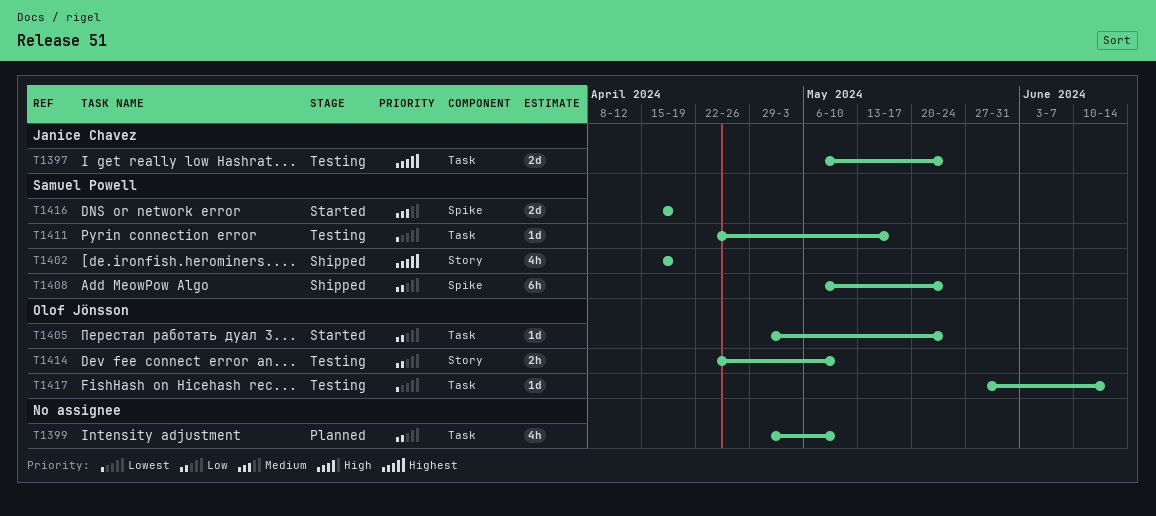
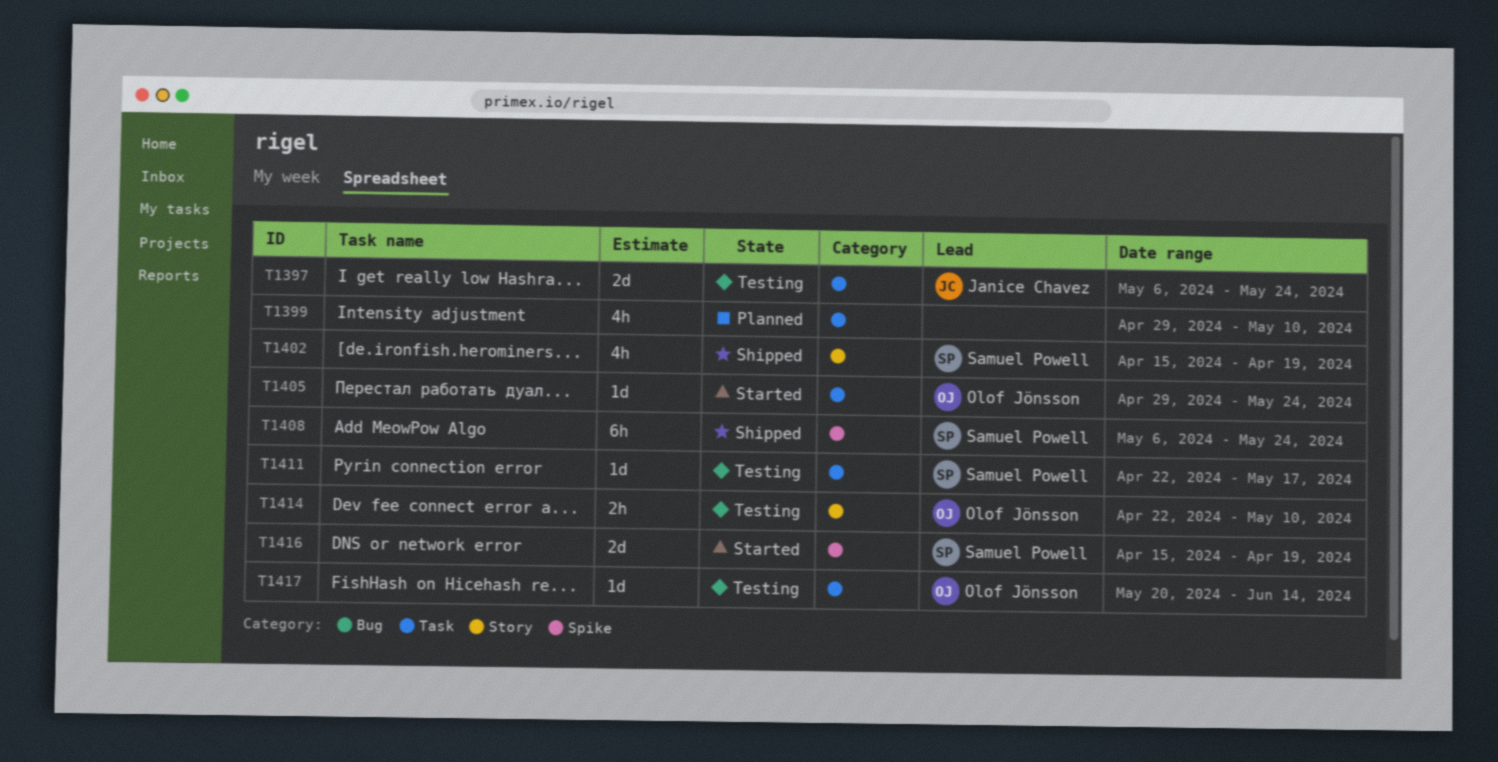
T1417, start: May 27 -> May 20

